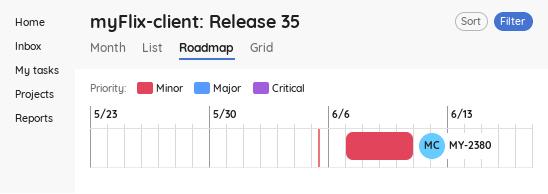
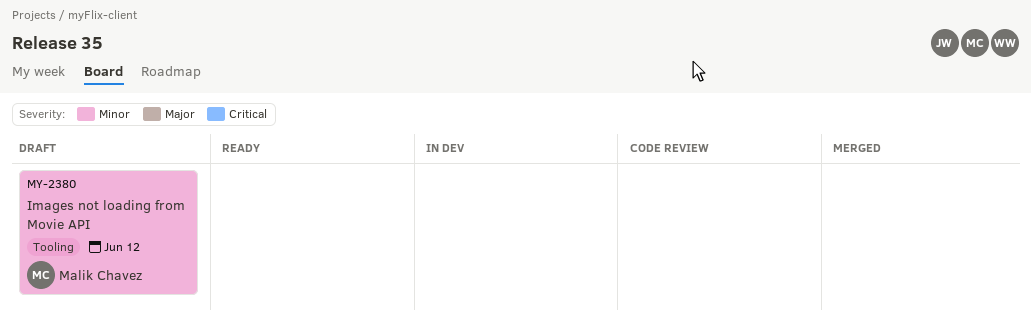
MY-2380, due: Jun 10 -> Jun 12

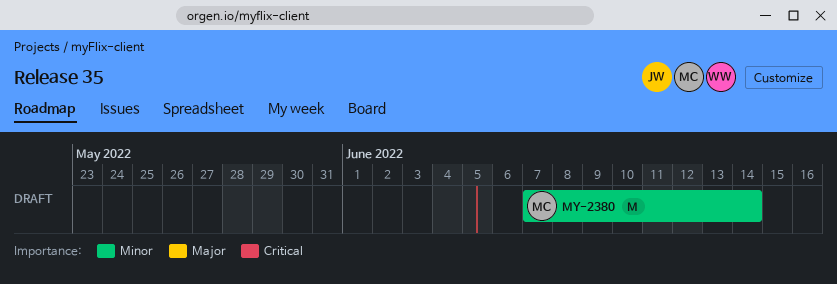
MY-2380, due: Jun 12 -> Jun 14

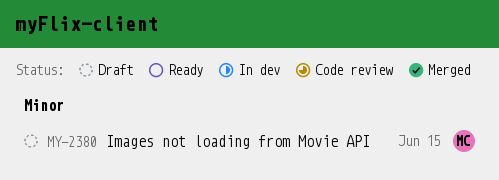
MY-2380, due: Jun 14 -> Jun 15

